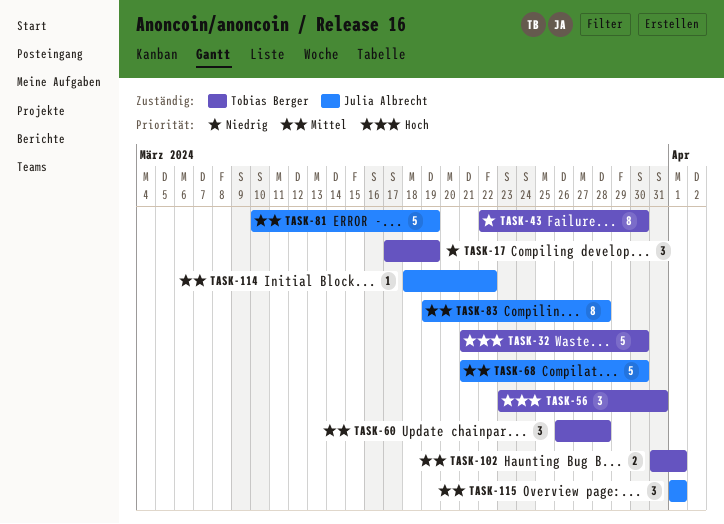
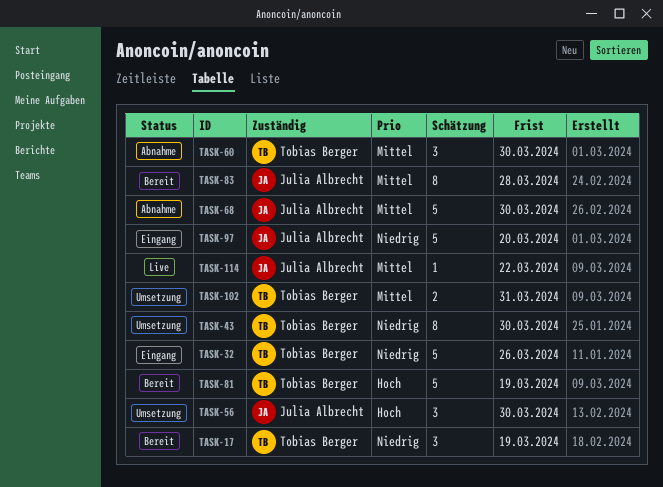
TASK-32, priority: Hoch -> Niedrig
TASK-32, due: Mar 30 -> Mar 26
TASK-56, owner: Tobias Berger -> Julia Albrecht
TASK-56, due: Mar 31 -> Mar 30
TASK-60, due: Mar 28 -> Mar 30
TASK-81, owner: Julia Albrecht -> Tobias Berger
TASK-81, priority: Mittel -> Hoch
TASK-97: none -> present
TASK-102, due: Apr 1 -> Mar 31
TASK-115: present -> none

